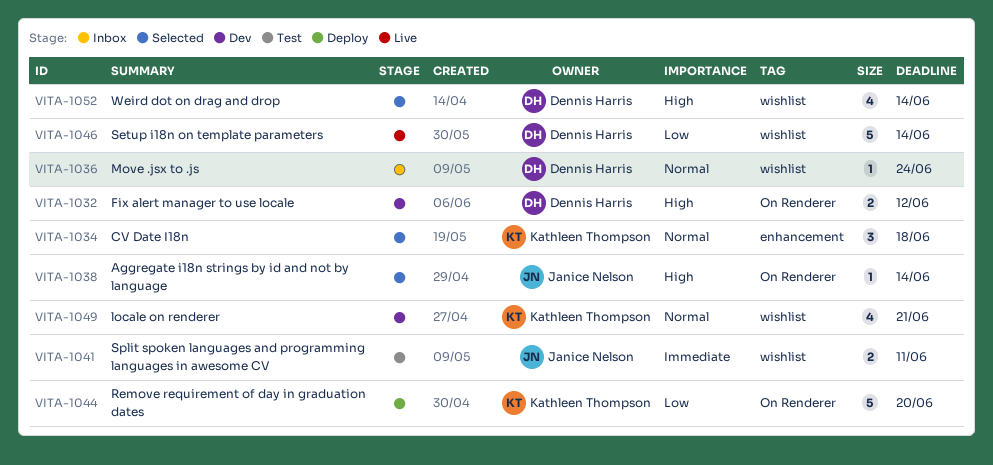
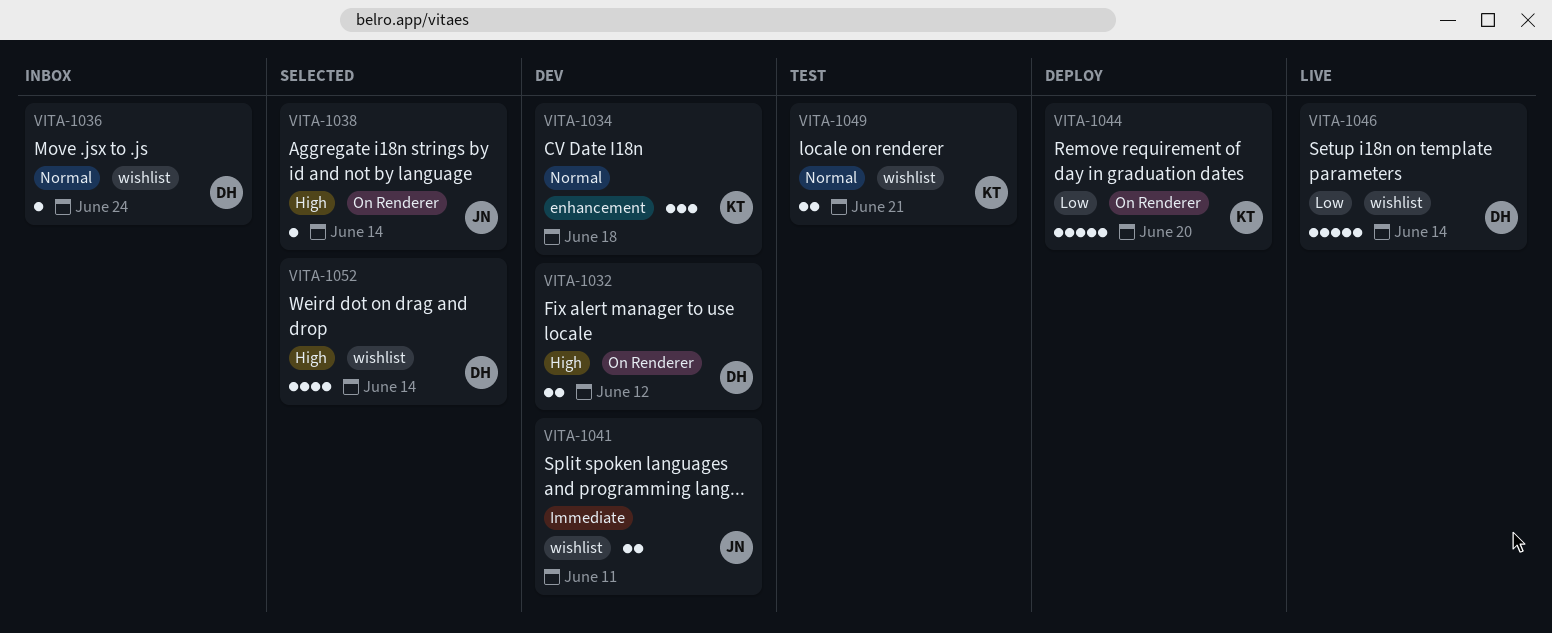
VITA-1034, status: Selected -> Dev
VITA-1041, status: Test -> Dev
VITA-1049, status: Dev -> Test
VITA-1049, estimate: 4 -> 2

